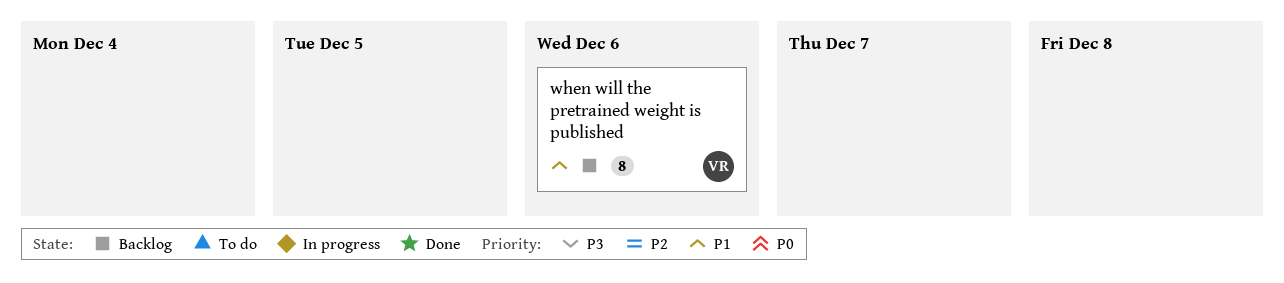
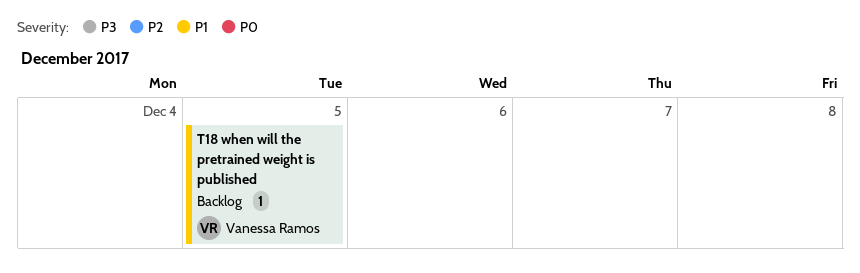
when will the pretrained weight is published, estimate: 8 -> 1
when will the pretrained weight is published, due: Dec 6 -> Dec 5

